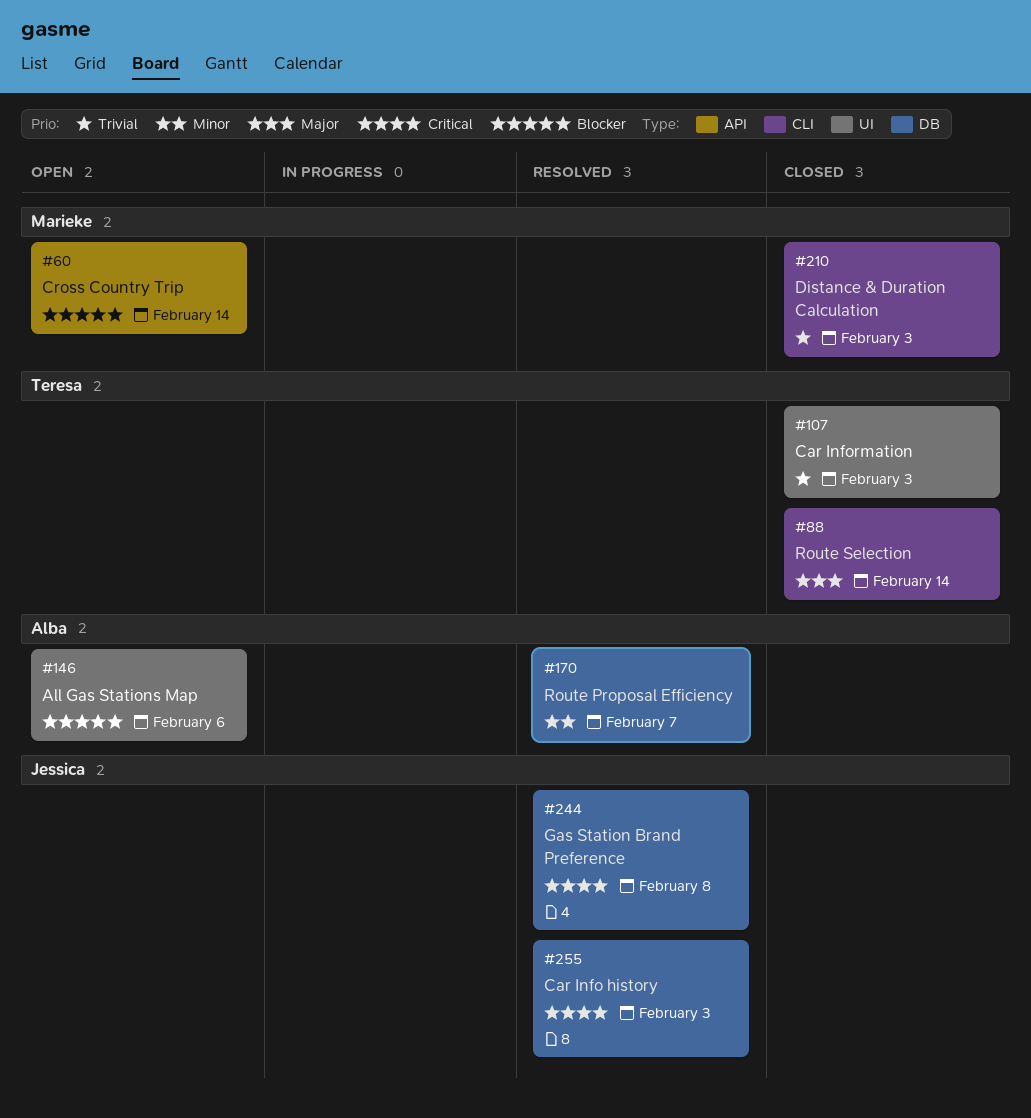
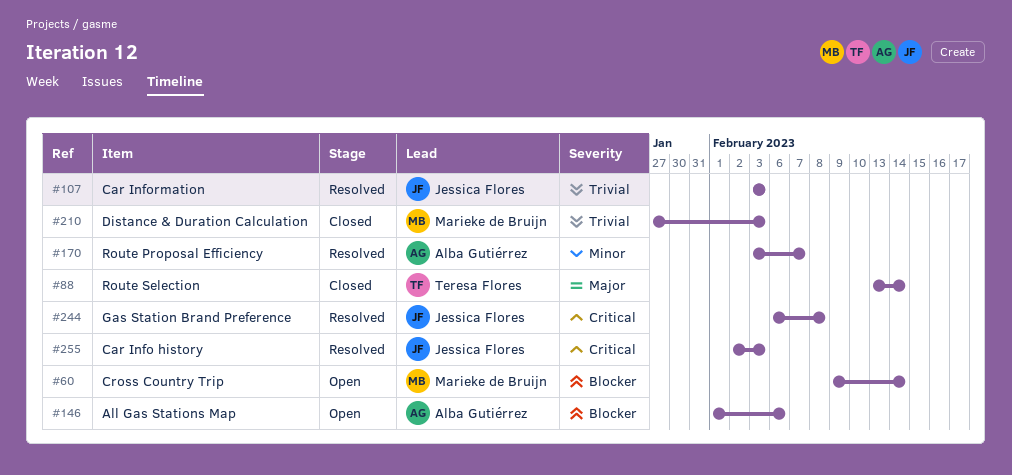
#107, status: Closed -> Resolved
#107, owner: Teresa Flores -> Jessica Flores

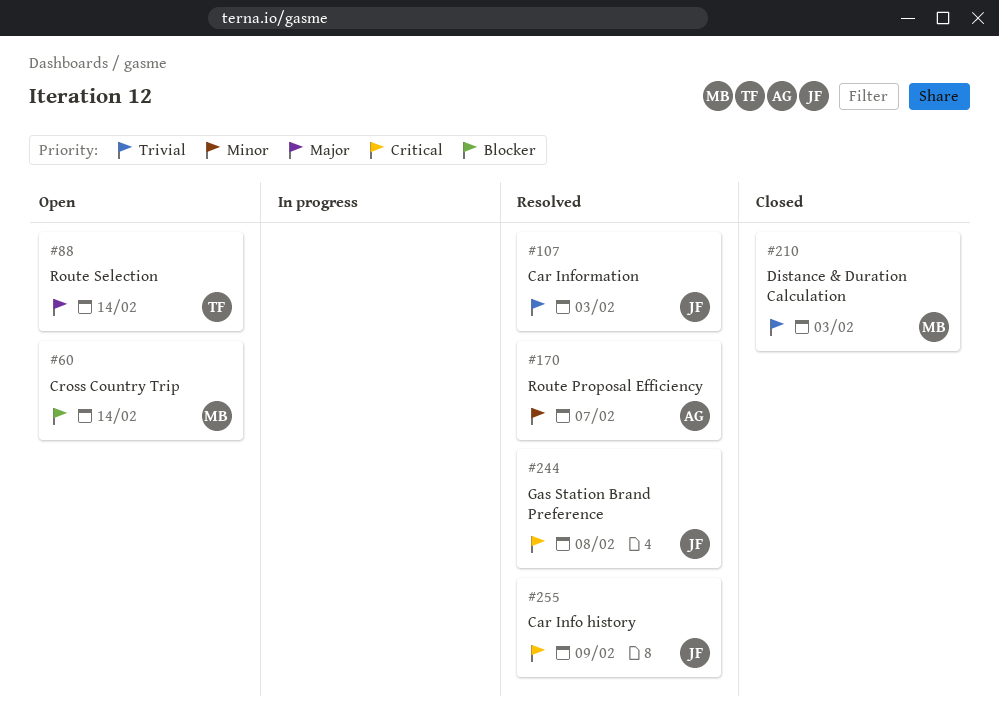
#88, status: Closed -> Open
#146: present -> none
#255, due: Feb 3 -> Feb 9

